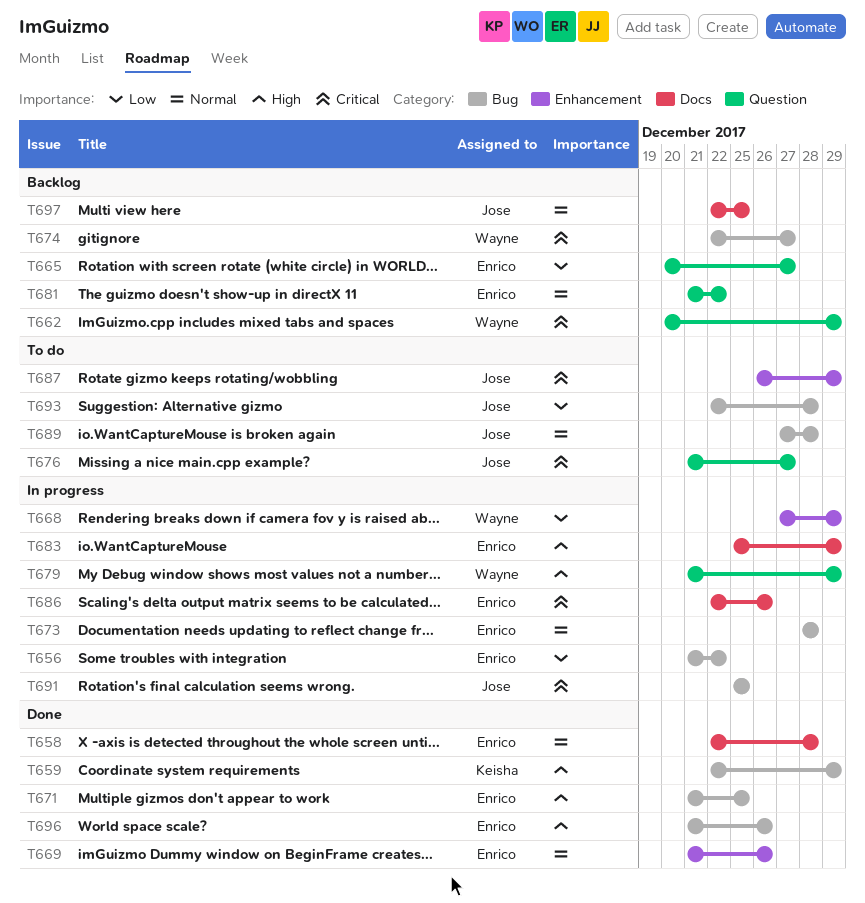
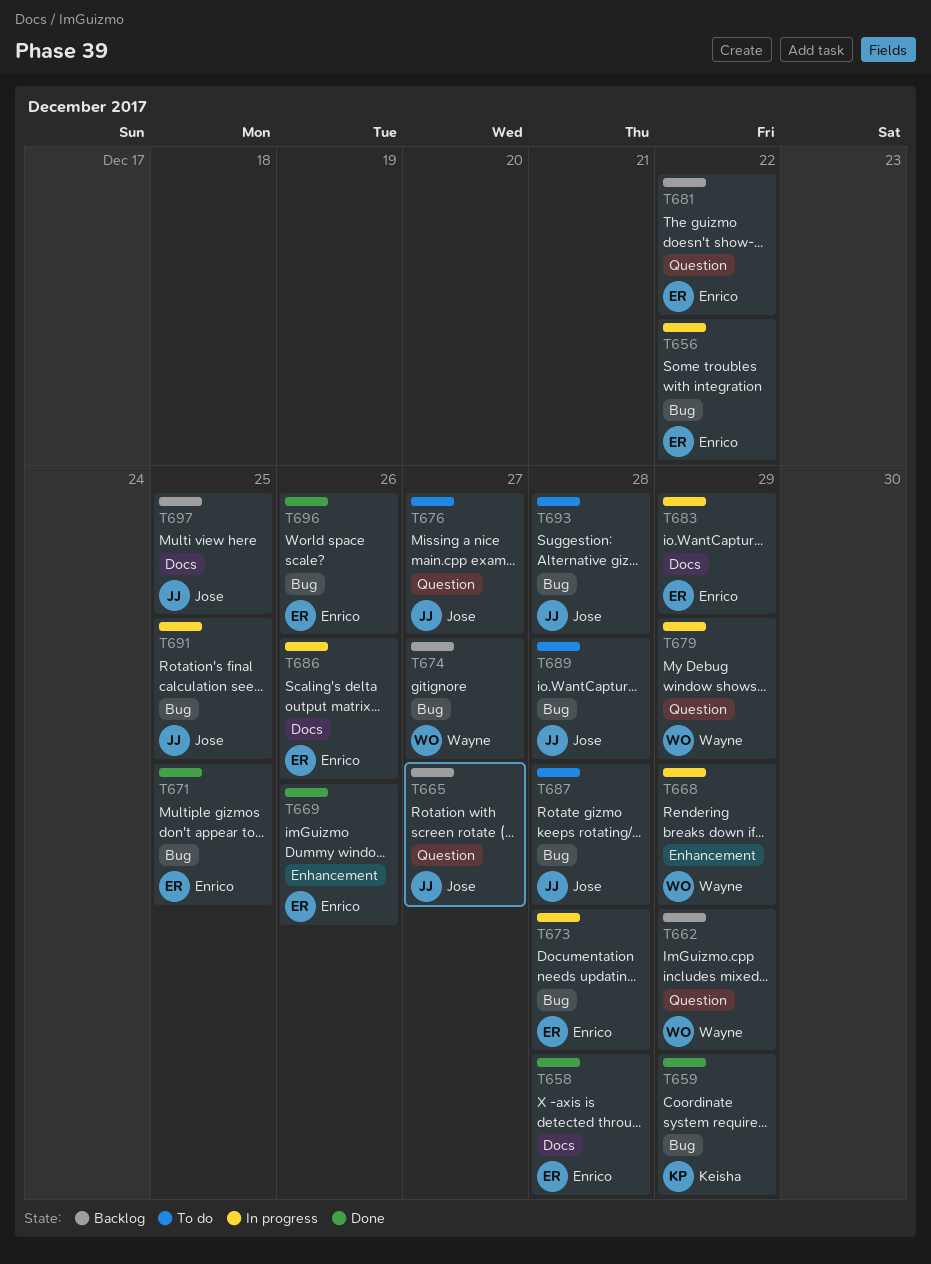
T665, owner: Enrico -> Jose
T687, label: Enhancement -> Bug
T687, due: Dec 29 -> Dec 28

